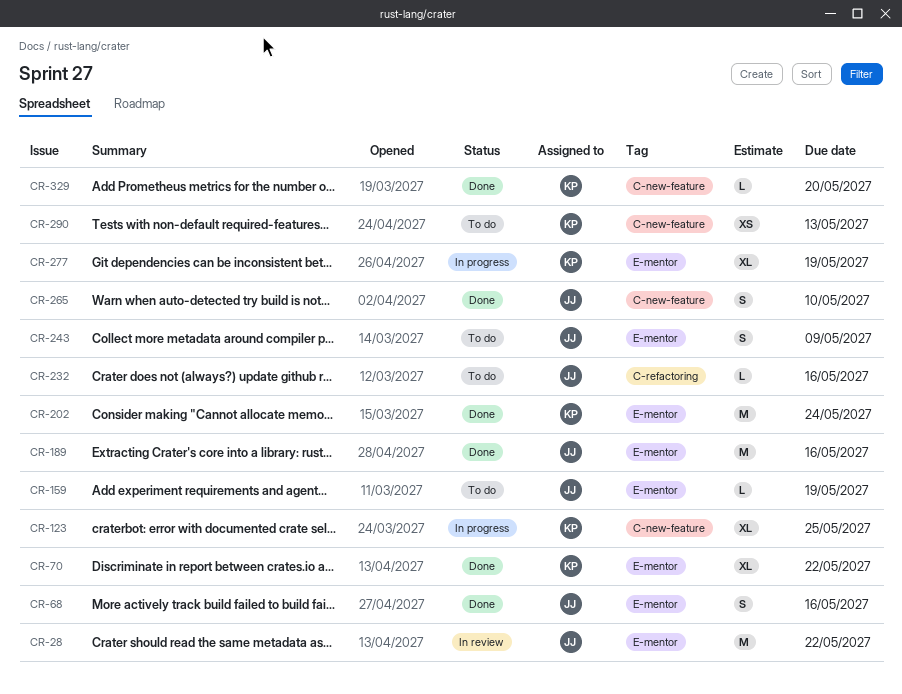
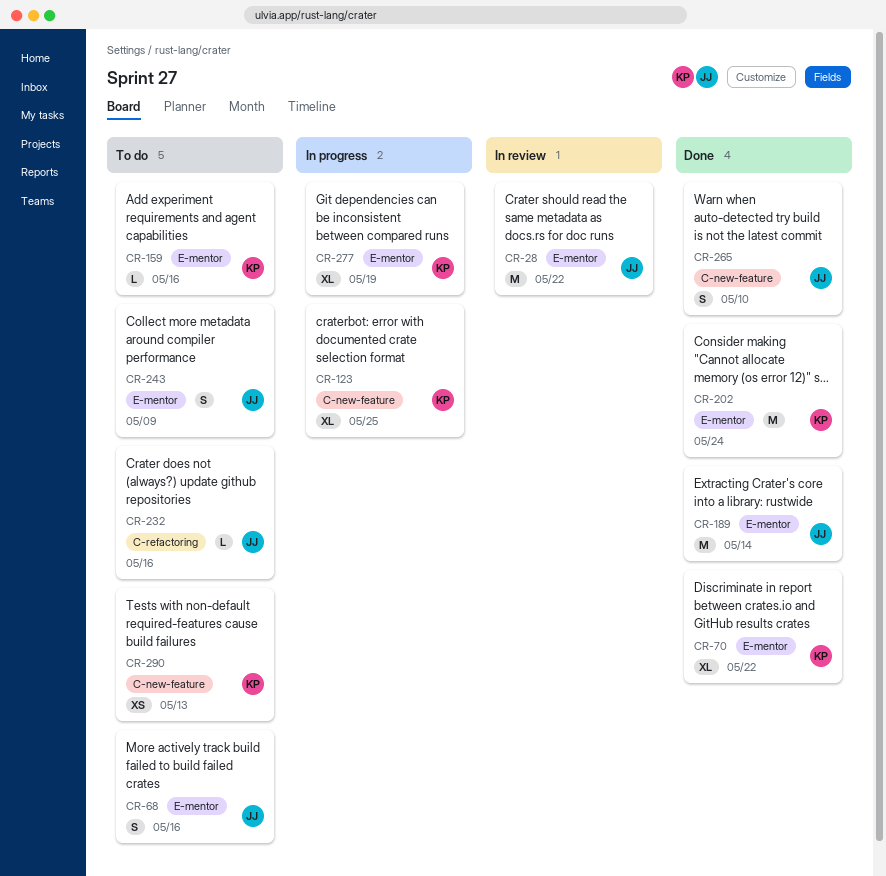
CR-68, status: Done -> To do
CR-159, owner: JJ -> KP
CR-159, due: May 19 -> May 16
CR-189, due: May 16 -> May 14
CR-329: present -> none

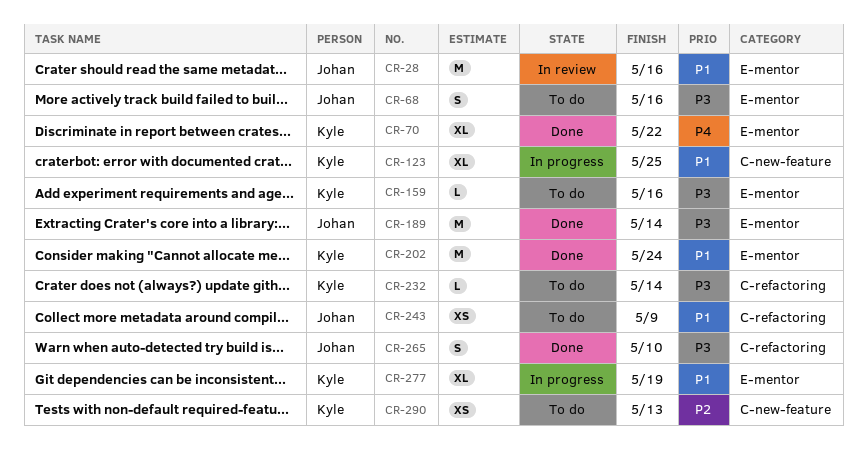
CR-28, due: May 22 -> May 16
CR-232, owner: Johan -> Kyle
CR-232, due: May 16 -> May 14
CR-243, label: E-mentor -> C-refactoring
CR-243, estimate: S -> XS
CR-265, label: C-new-feature -> C-refactoring

